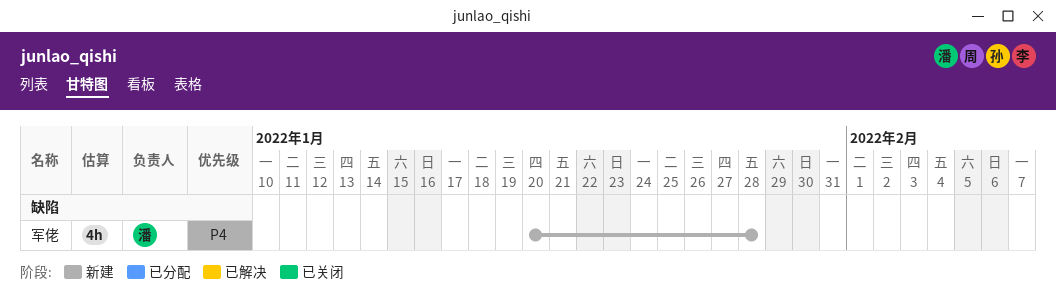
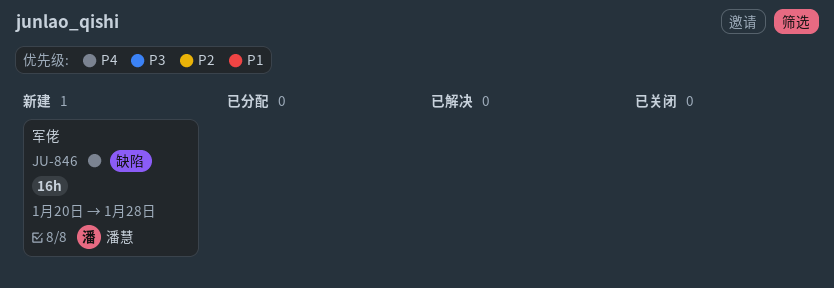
军佬, estimate: 4h -> 16h

